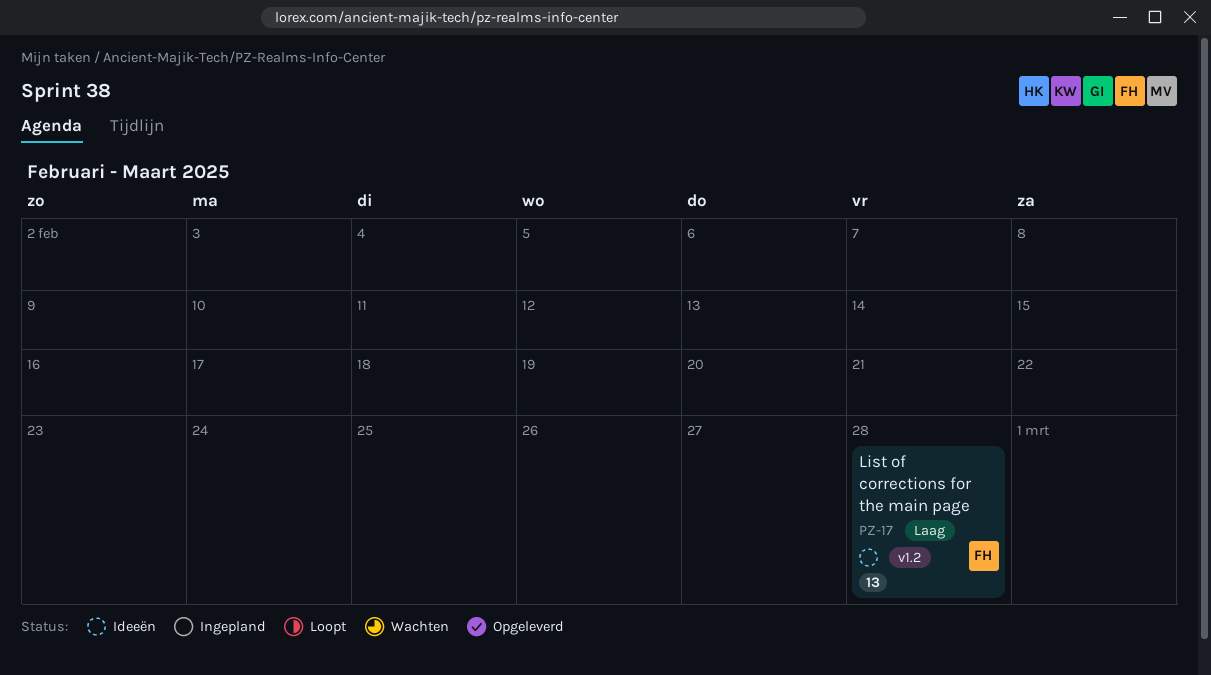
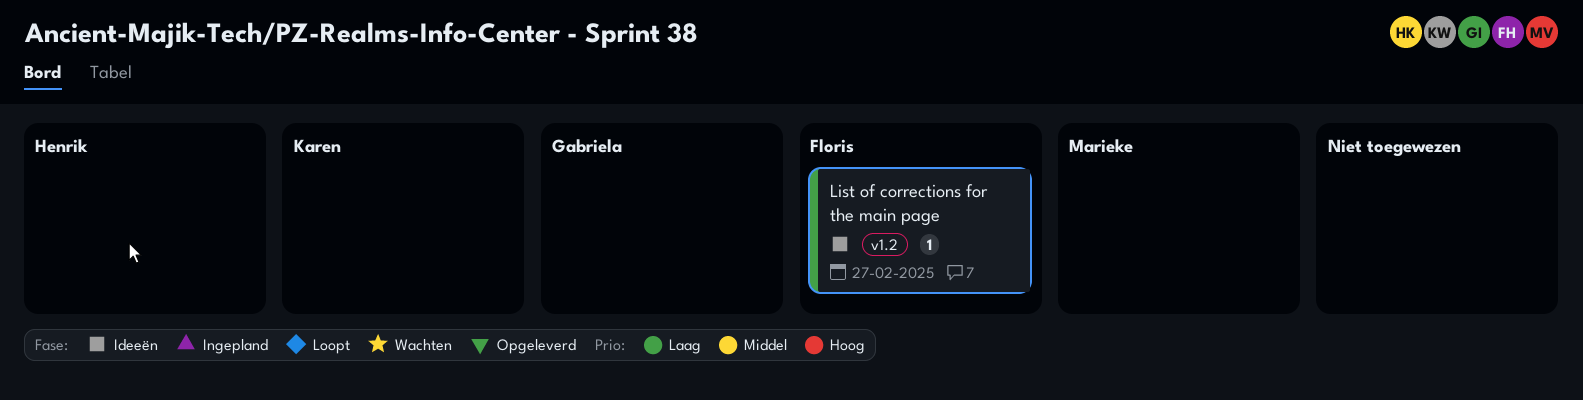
List of corrections for the main page, estimate: 13 -> 1
List of corrections for the main page, due: Feb 28 -> Feb 27

